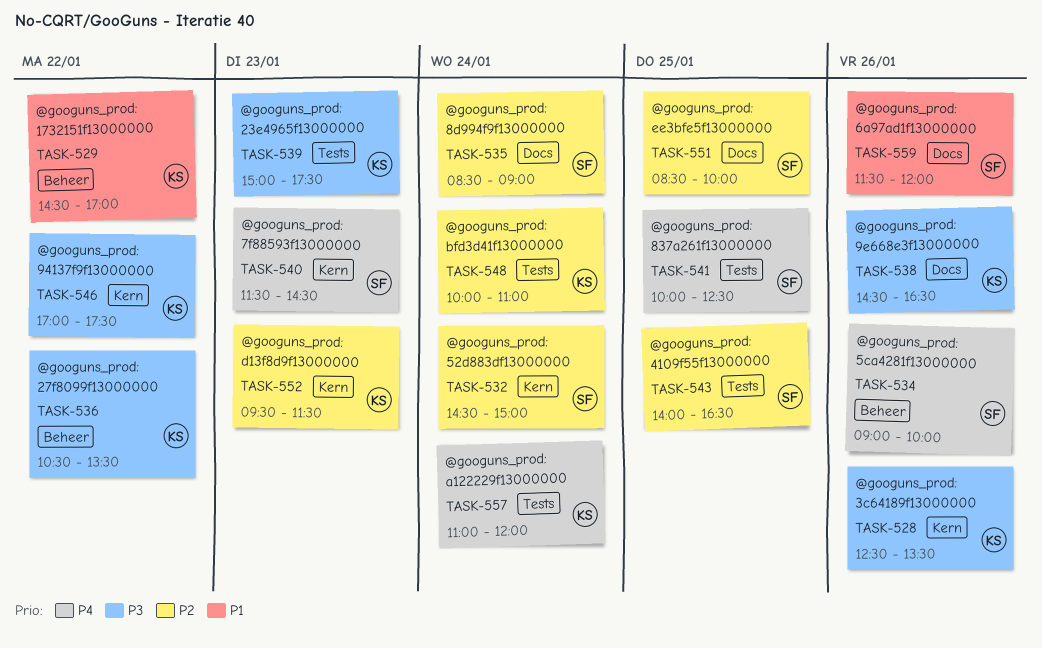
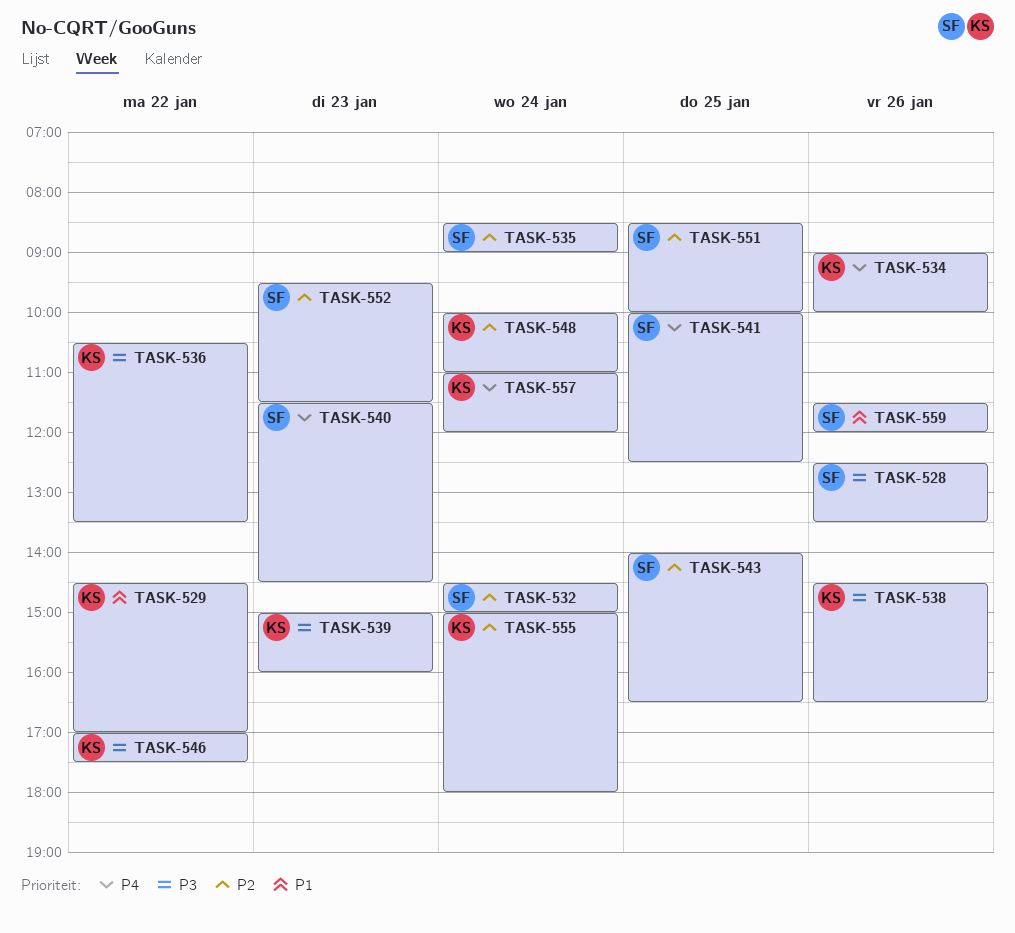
TASK-528, owner: KS -> SF
TASK-534, owner: SF -> KS
TASK-539, ends: 17:30 -> 16:00
TASK-552, owner: KS -> SF
TASK-555: none -> present

